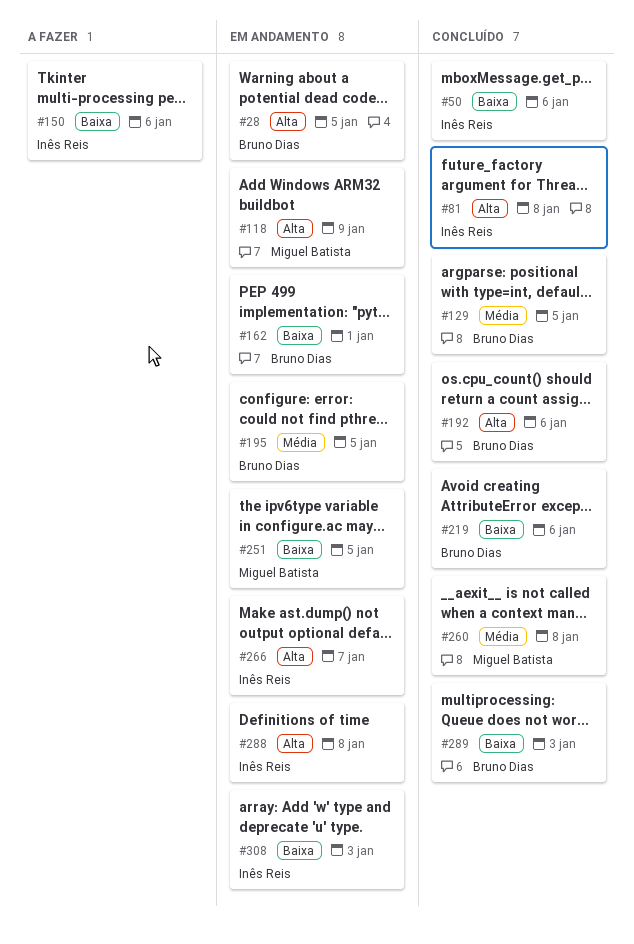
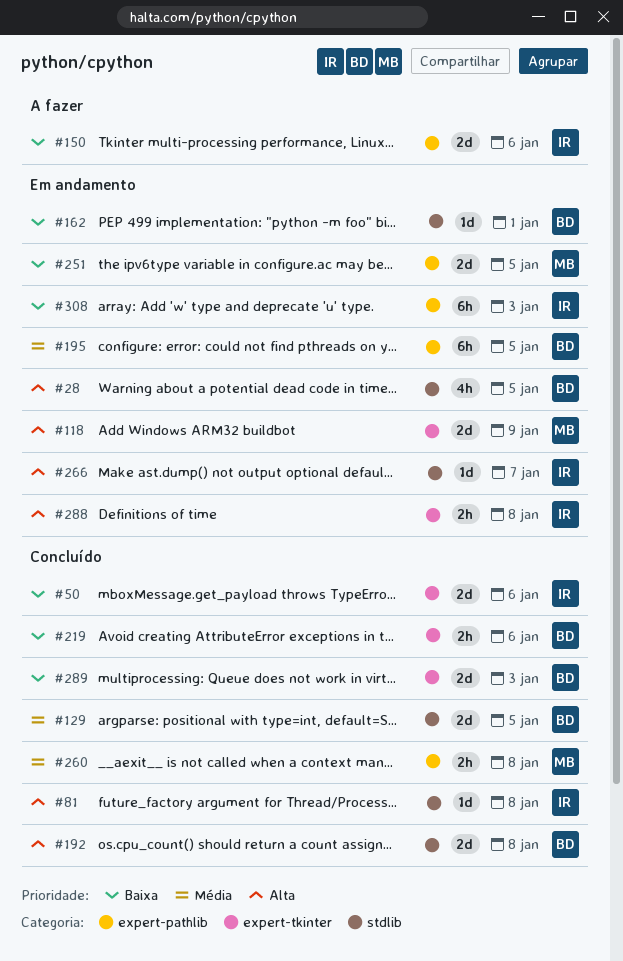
#192, due: Jan 6 -> Jan 8

